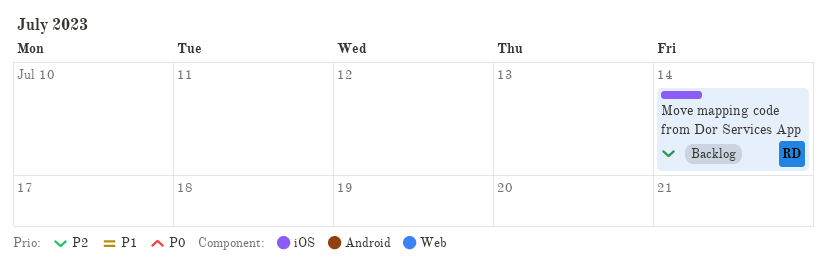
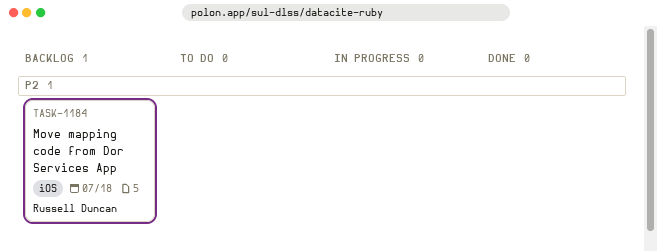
Move mapping code from Dor Services App, due: Jul 14 -> Jul 18

